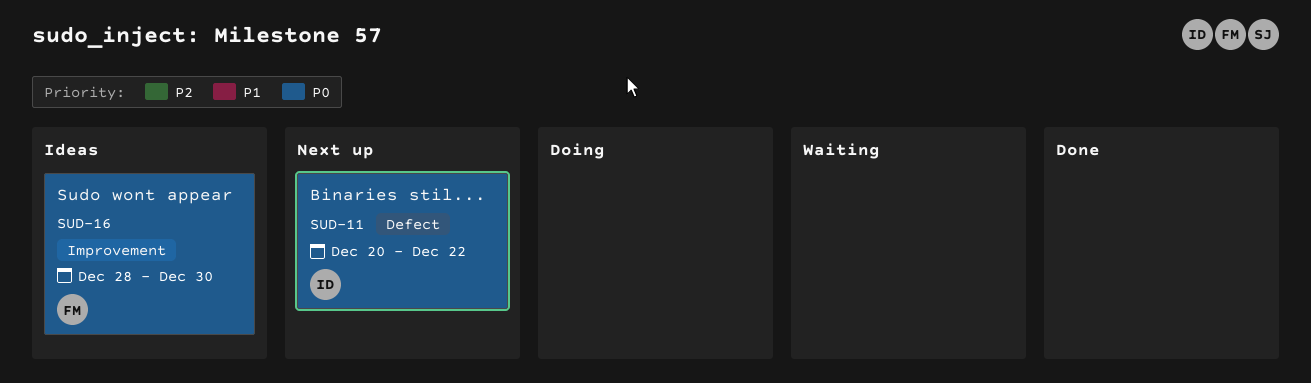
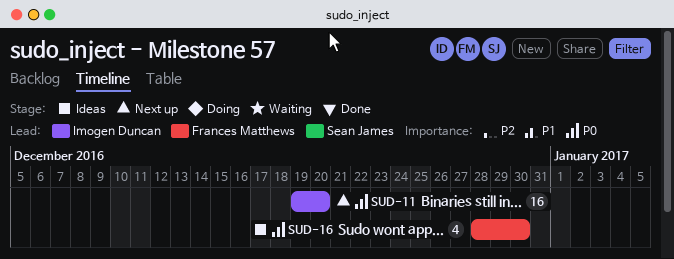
SUD-11, start: Dec 20 -> Dec 19
SUD-11, due: Dec 22 -> Dec 20

